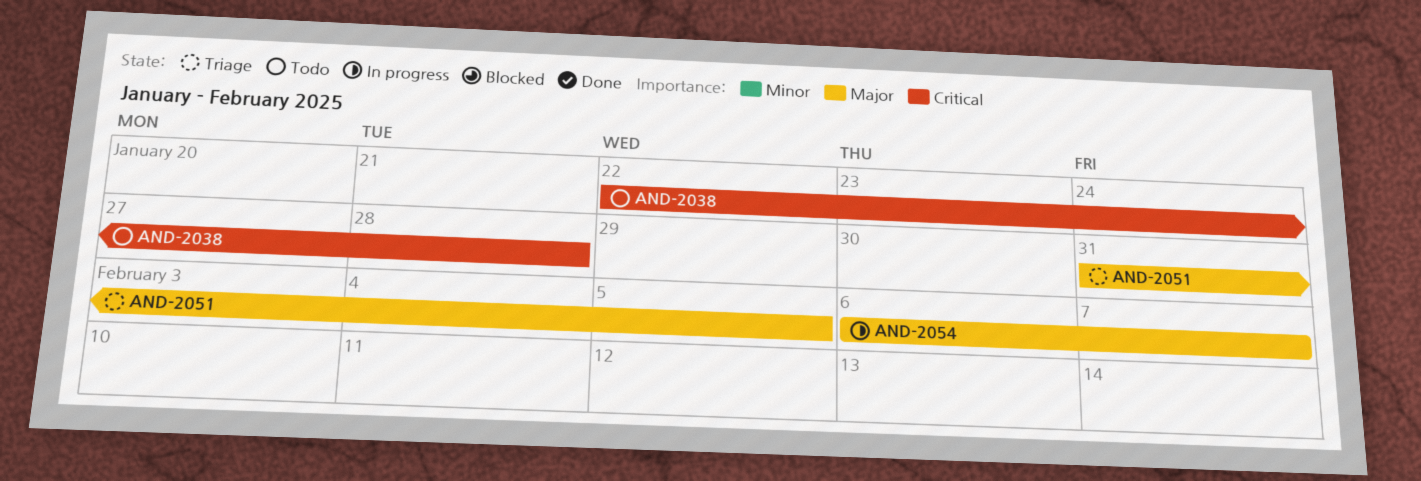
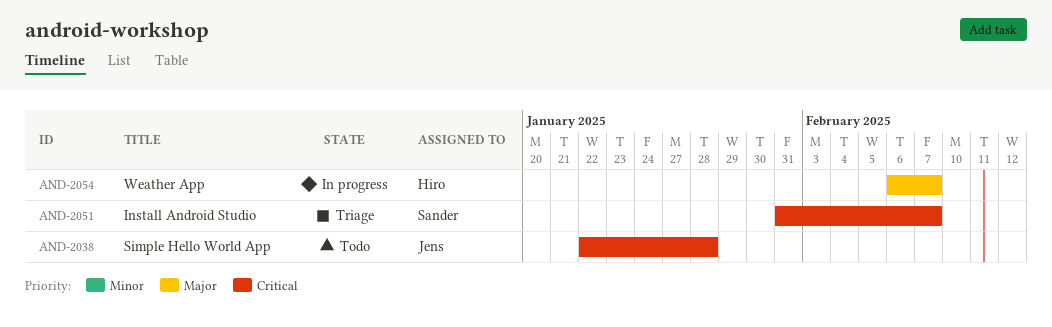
AND-2051, priority: Major -> Critical
AND-2051, due: Feb 5 -> Feb 7

